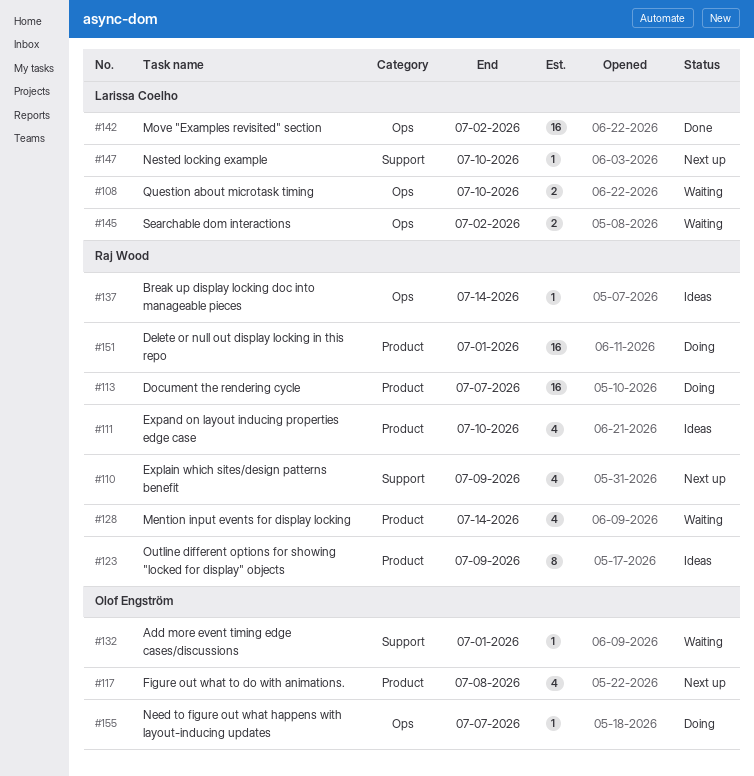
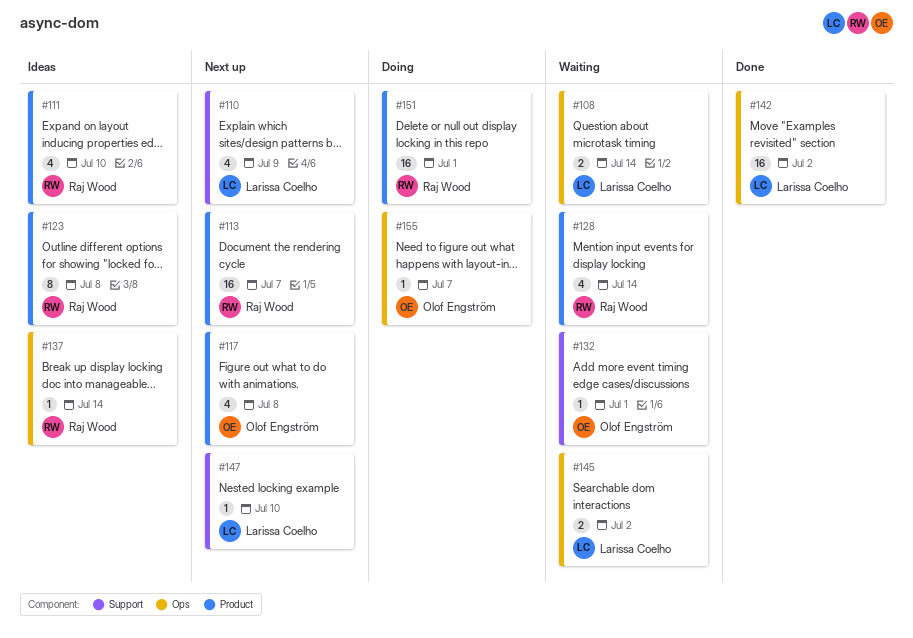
#108, due: Jul 10 -> Jul 14
#110, owner: Raj Wood -> Larissa Coelho
#113, status: Doing -> Next up
#123, due: Jul 9 -> Jul 8

